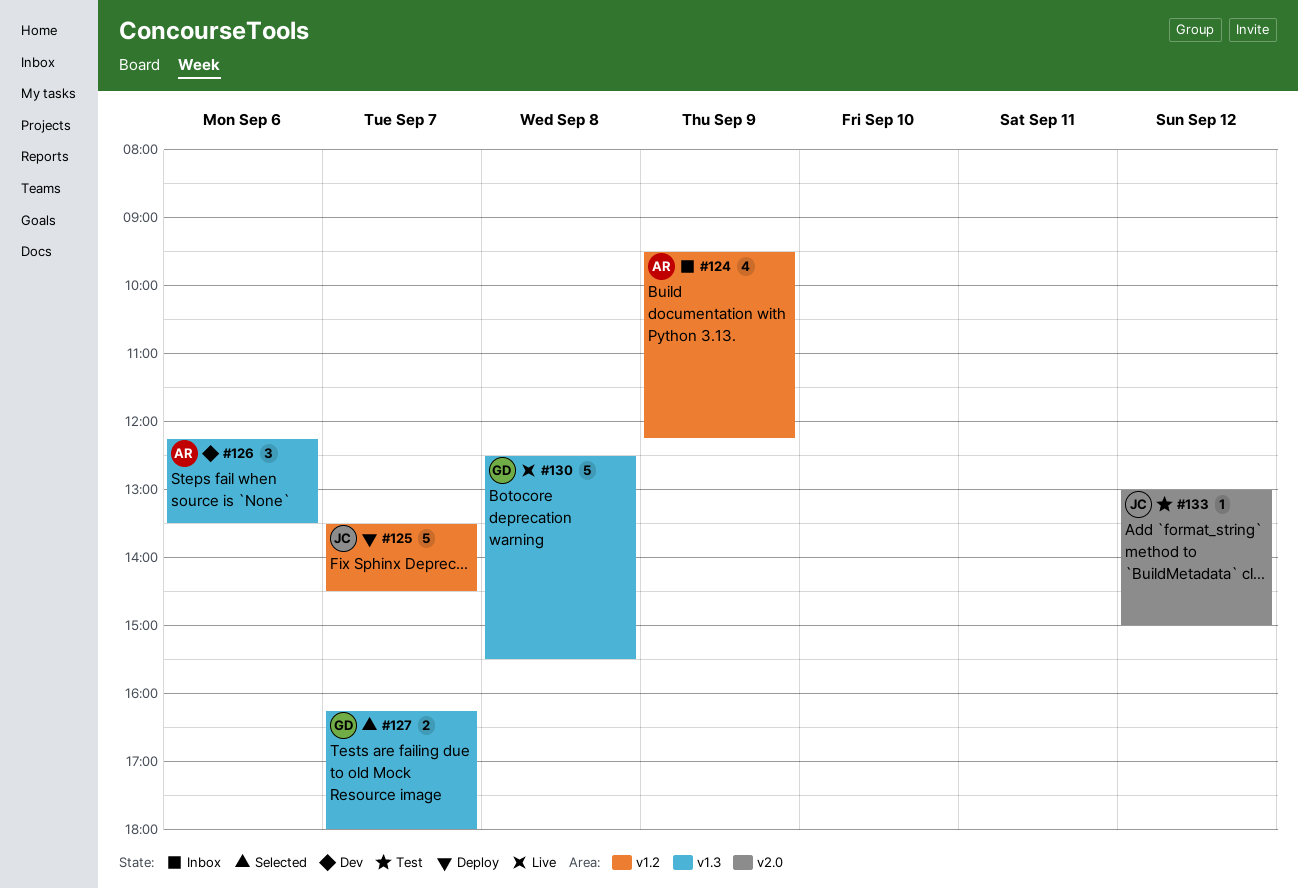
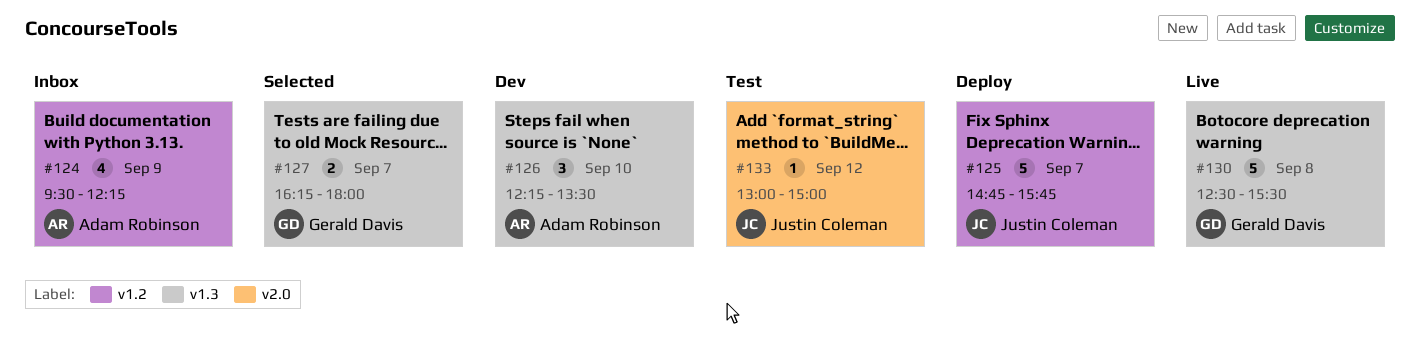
#125, begins: 13:30 -> 14:45
#125, ends: 14:30 -> 15:45
#126, day: Sep 6 -> Sep 10

